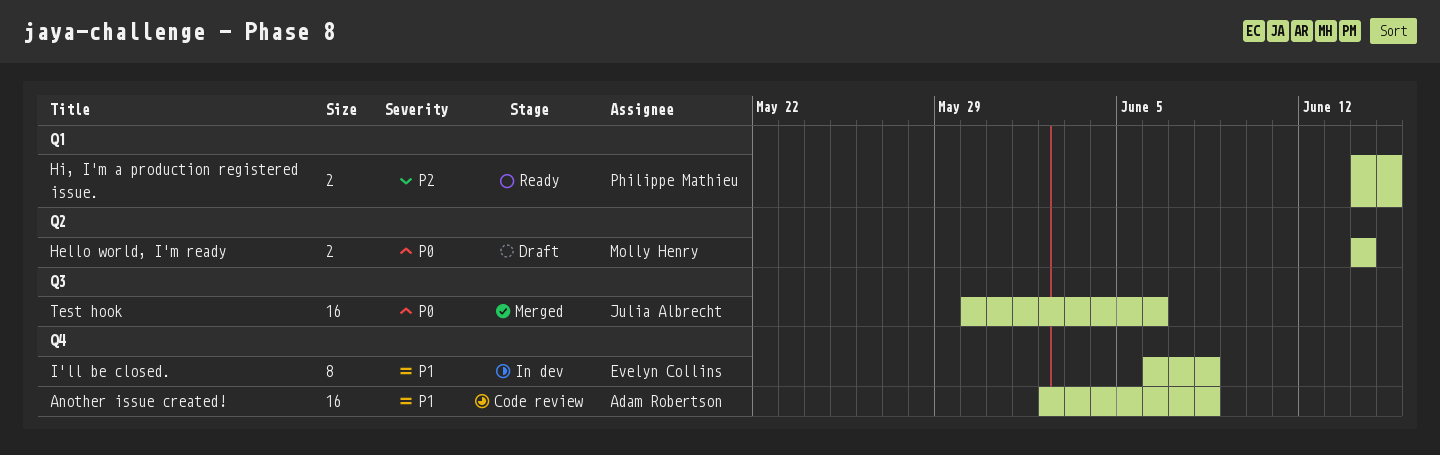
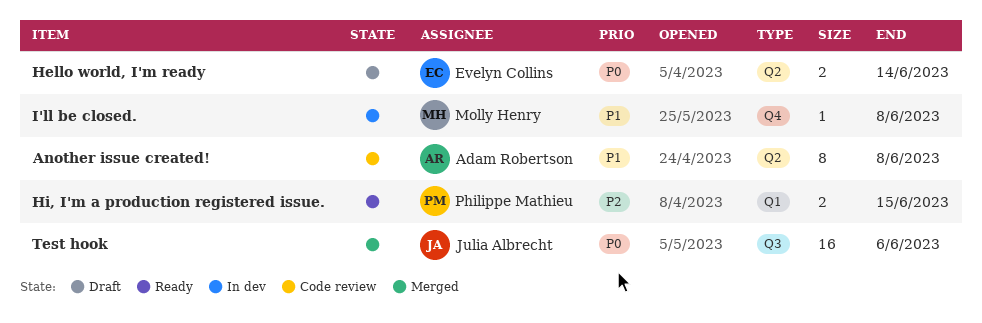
Another issue created!, label: Q4 -> Q2
Another issue created!, estimate: 16 -> 8
Hello world, I'm ready, owner: Molly Henry -> Evelyn Collins
I'll be closed., owner: Evelyn Collins -> Molly Henry
I'll be closed., estimate: 8 -> 1

